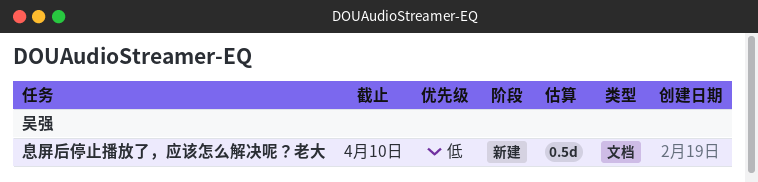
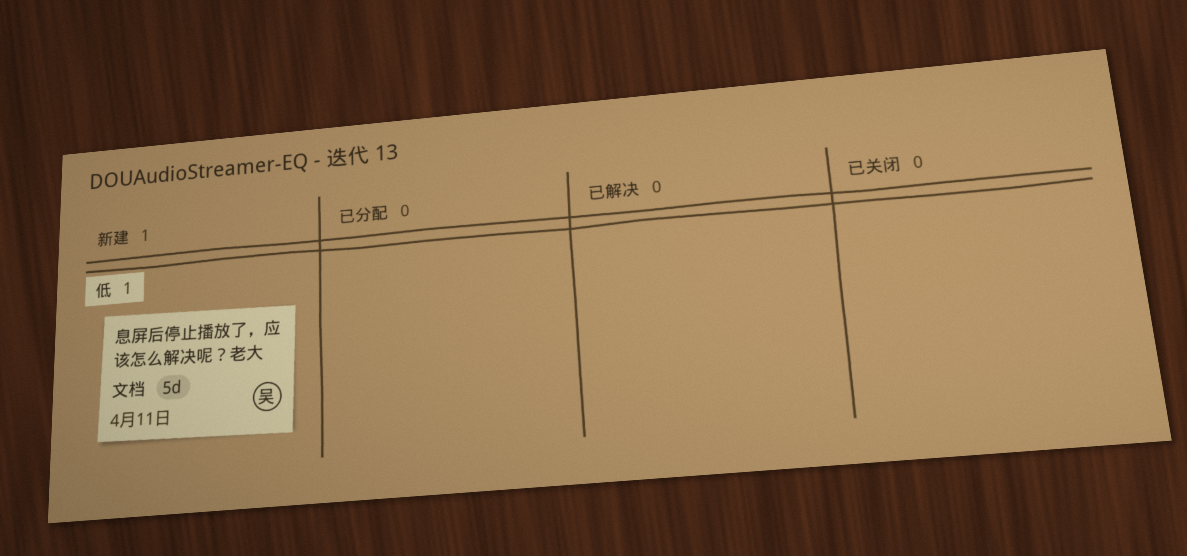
息屏后停止播放了，应该怎么解决呢？老大, estimate: 0.5d -> 5d
息屏后停止播放了，应该怎么解决呢？老大, due: Apr 10 -> Apr 11

